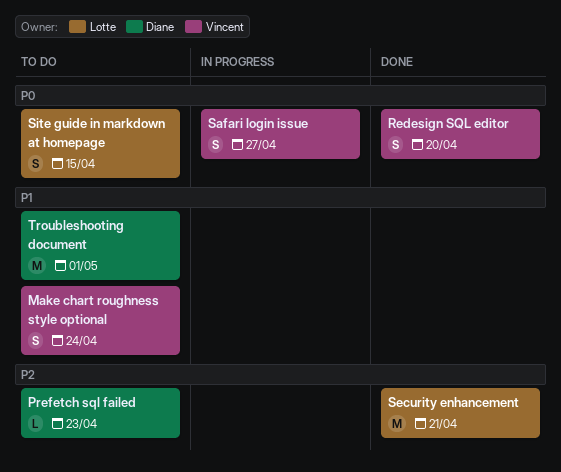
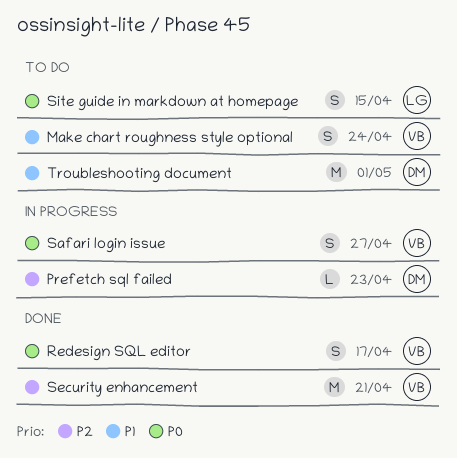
Prefetch sql failed, status: To do -> In progress
Redesign SQL editor, due: Apr 20 -> Apr 17
Security enhancement, owner: Lotte -> Vincent

